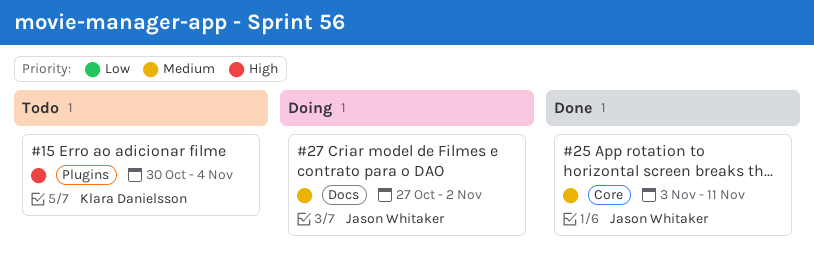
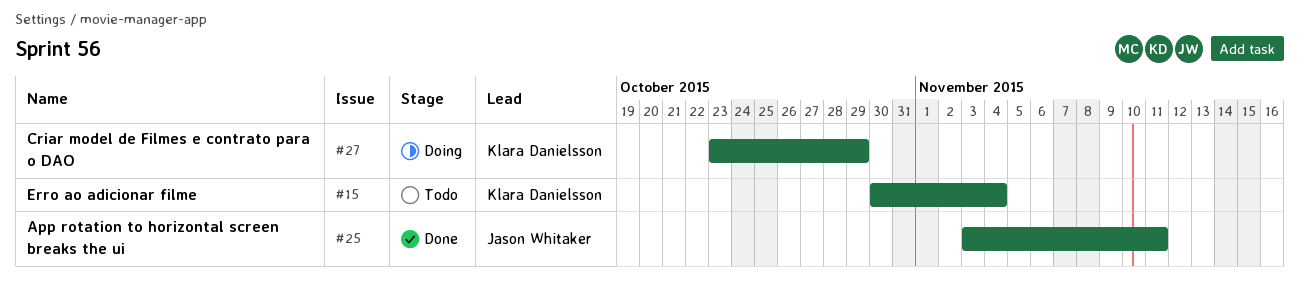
#27, owner: Jason Whitaker -> Klara Danielsson
#27, start: Oct 27 -> Oct 23
#27, due: Nov 2 -> Oct 29

